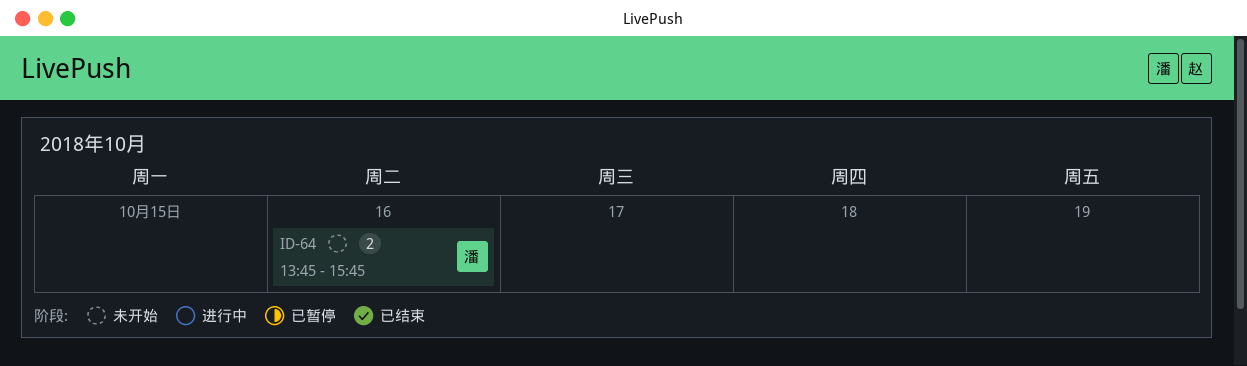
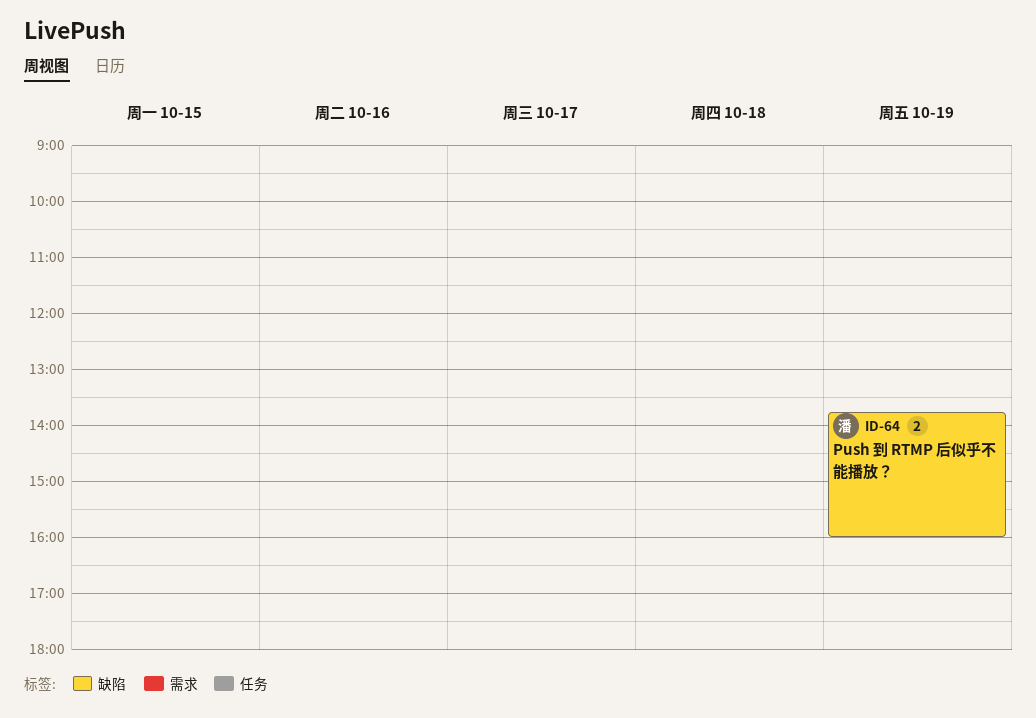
ID-64, day: Oct 16 -> Oct 19
ID-64, ends: 15:45 -> 16:00

